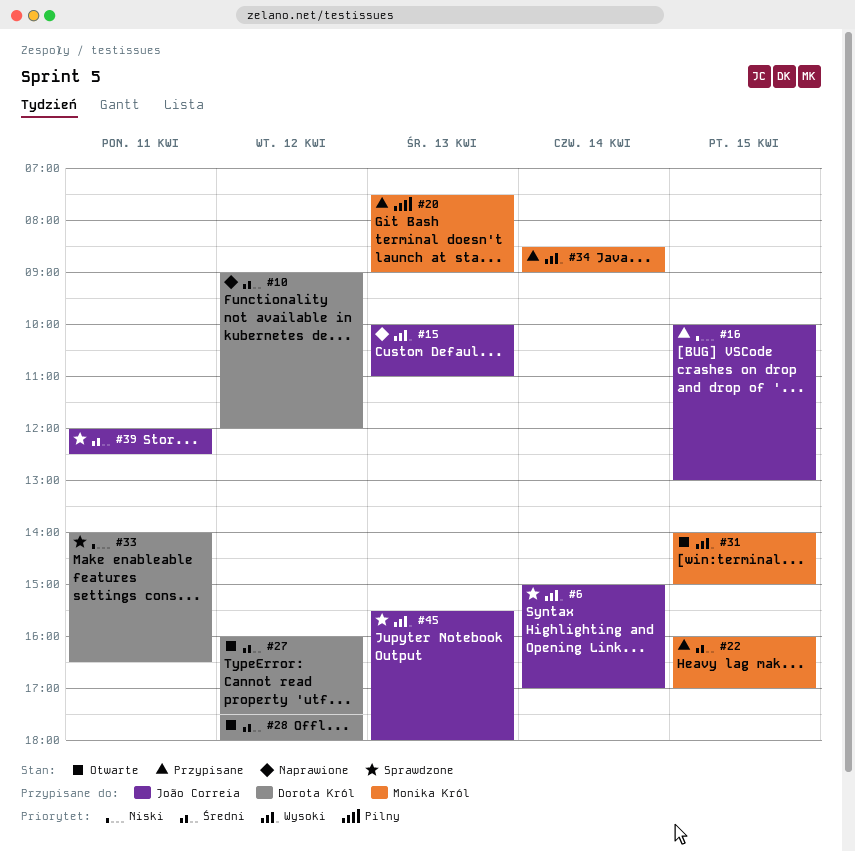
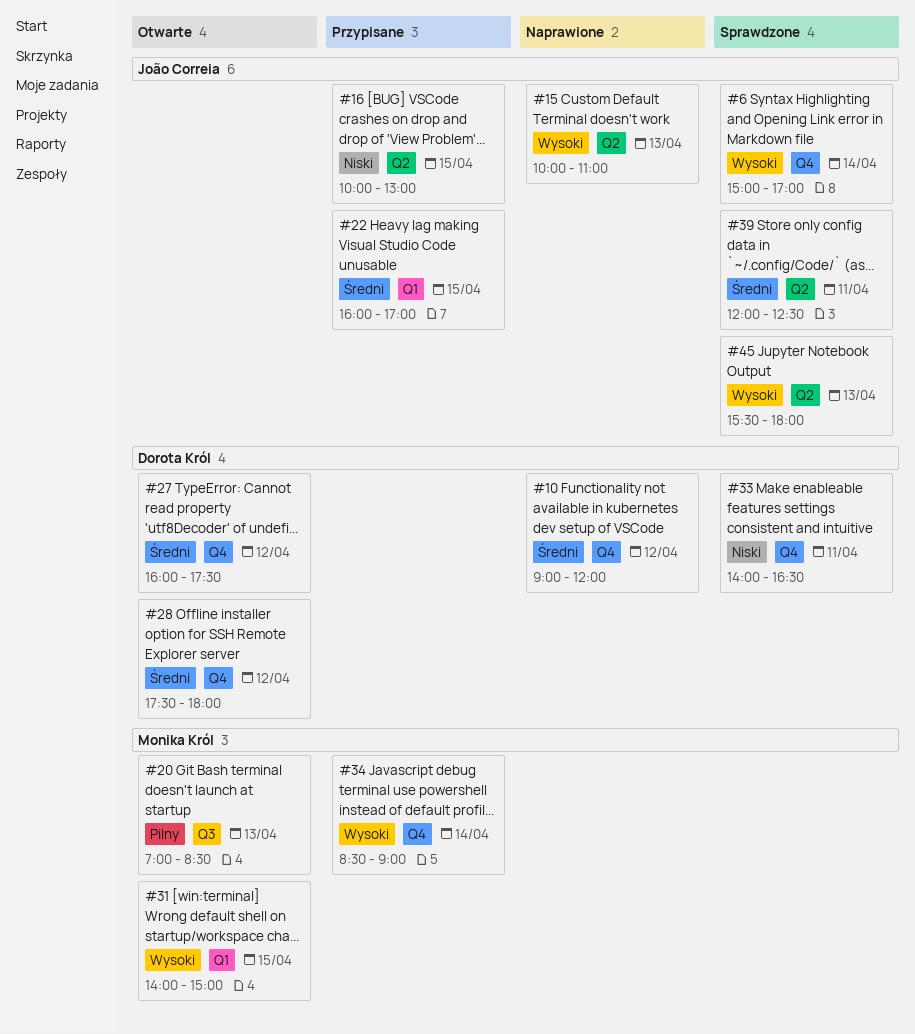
#20, status: Przypisane -> Otwarte
#20, begins: 07:30 -> 07:00
#20, ends: 09:00 -> 08:30
#22, owner: Monika Król -> João Correia

